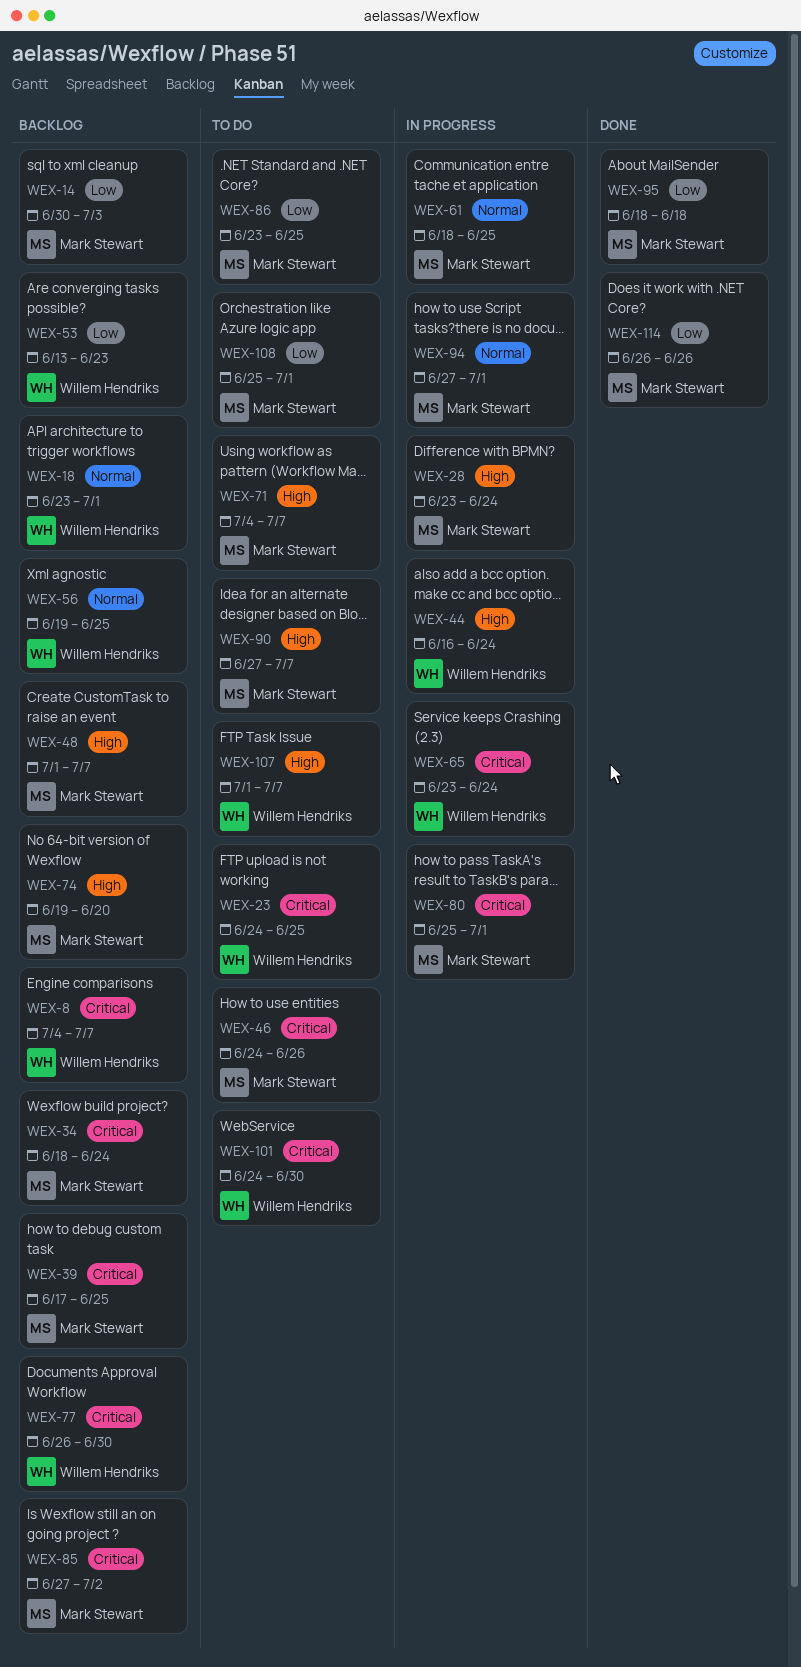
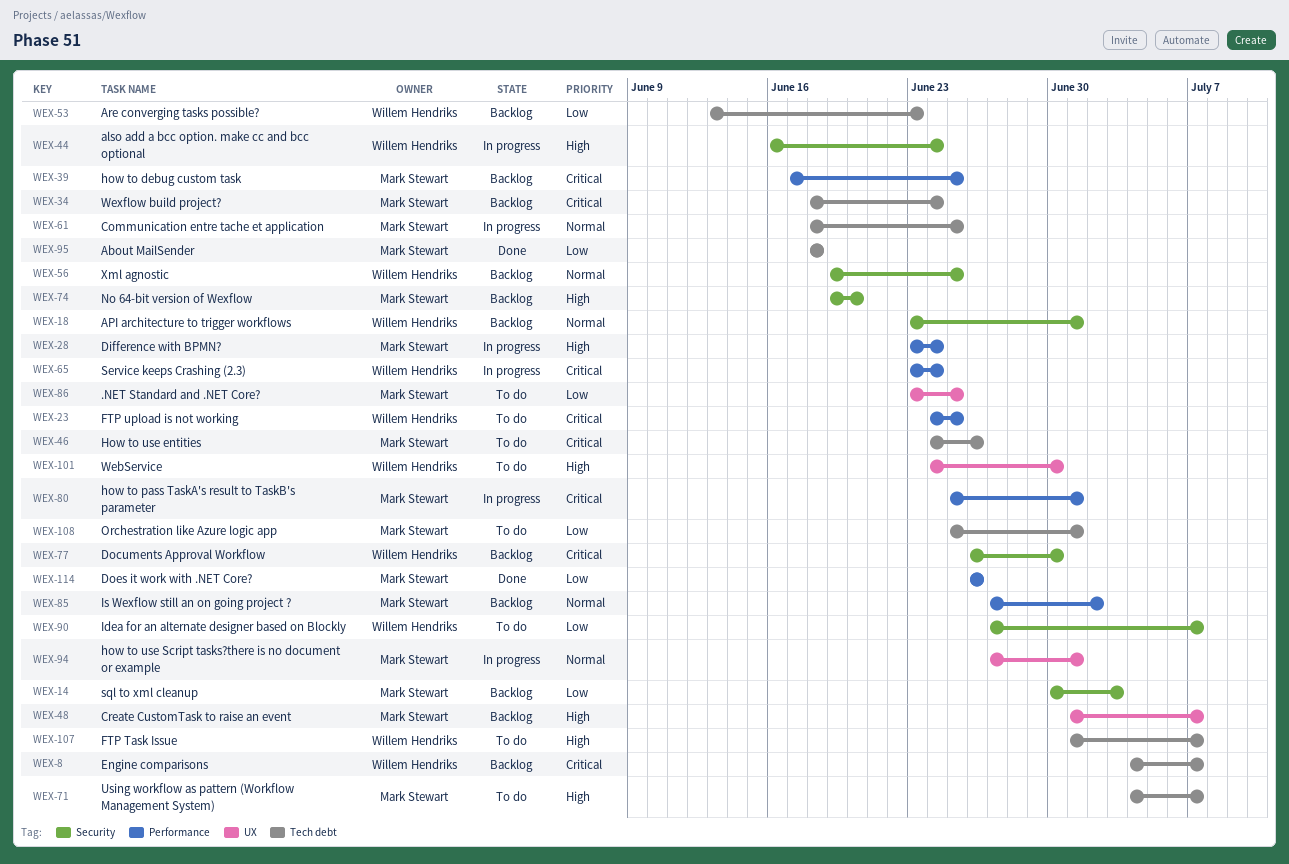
WEX-85, priority: Critical -> Normal
WEX-90, owner: Mark Stewart -> Willem Hendriks
WEX-90, priority: High -> Low
WEX-101, priority: Critical -> High

